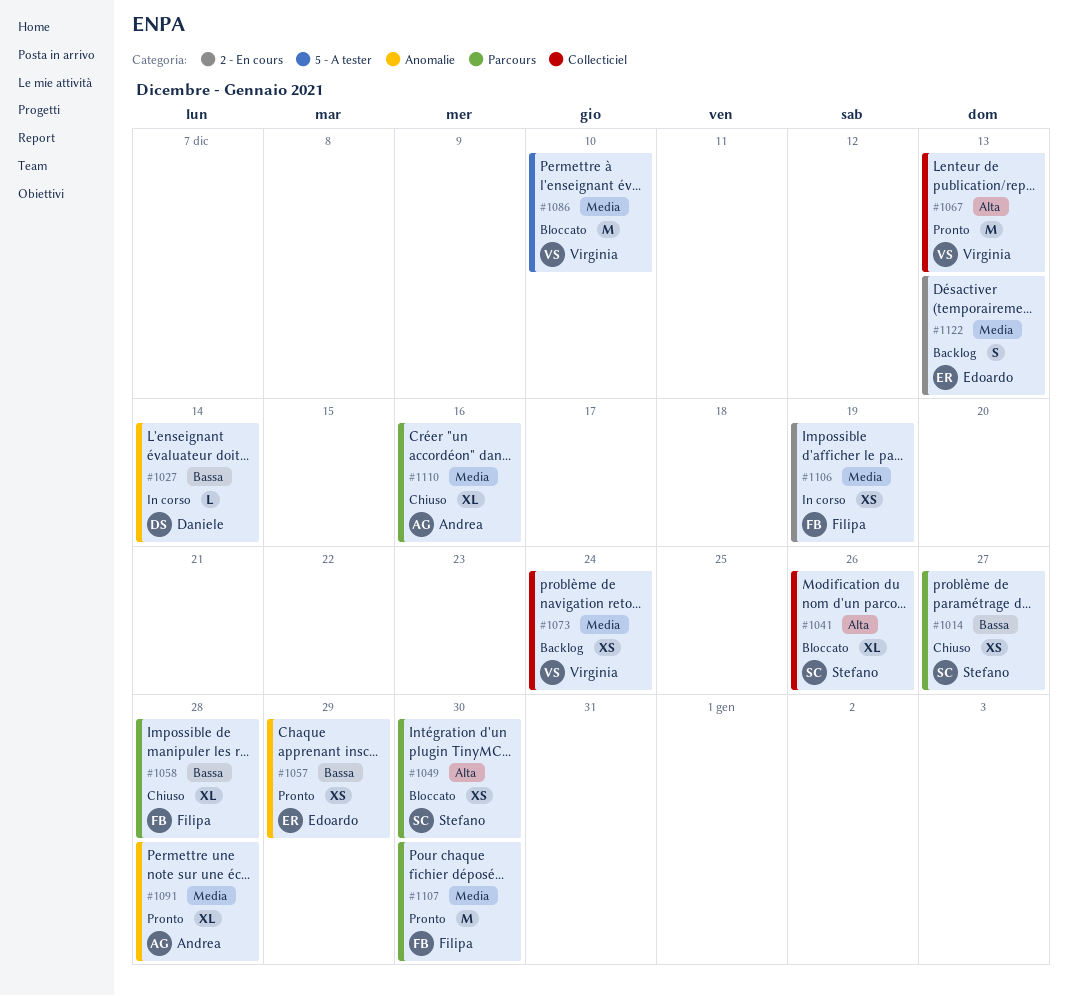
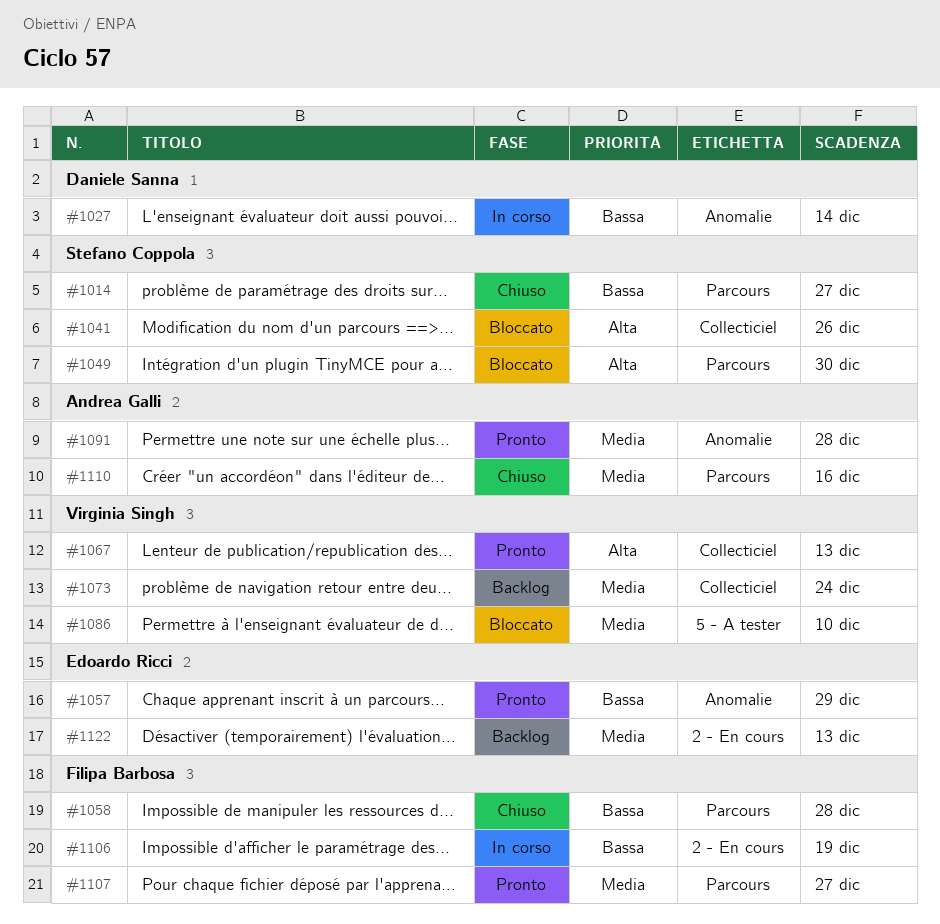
#1106, priority: Media -> Bassa
#1107, due: Dec 30 -> Dec 27

